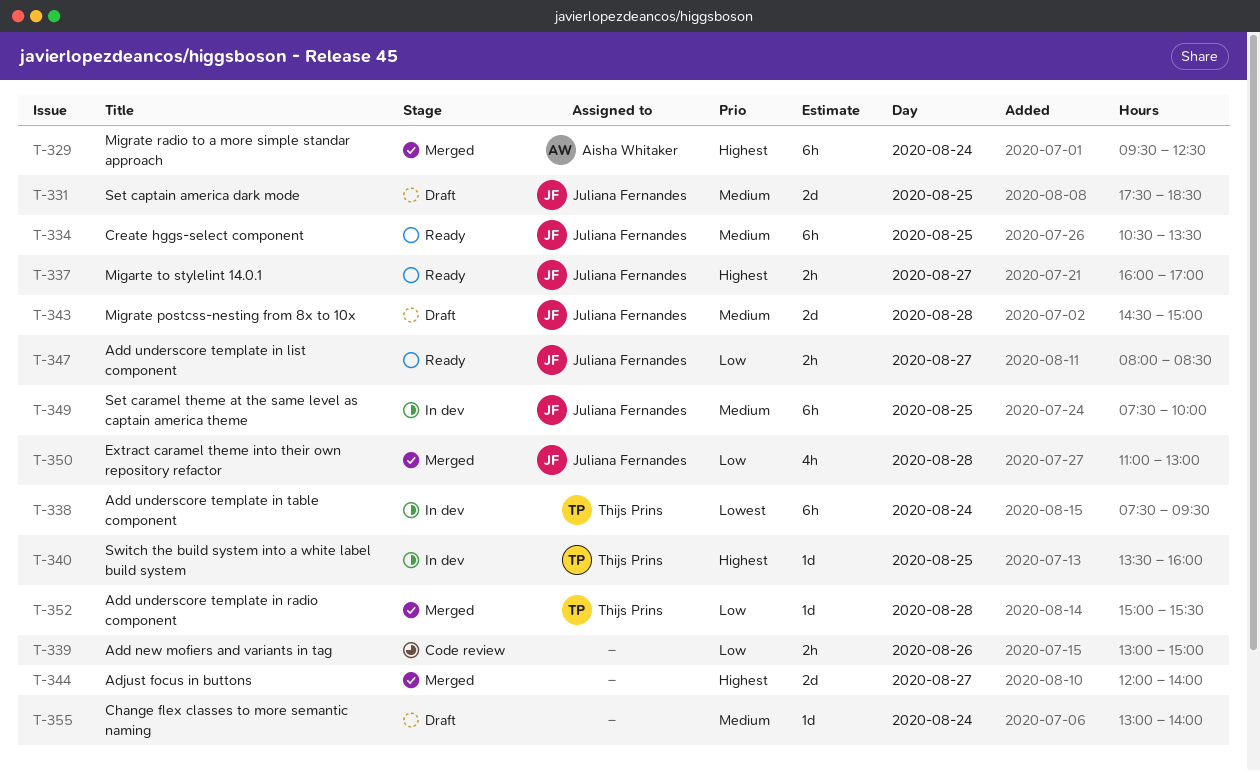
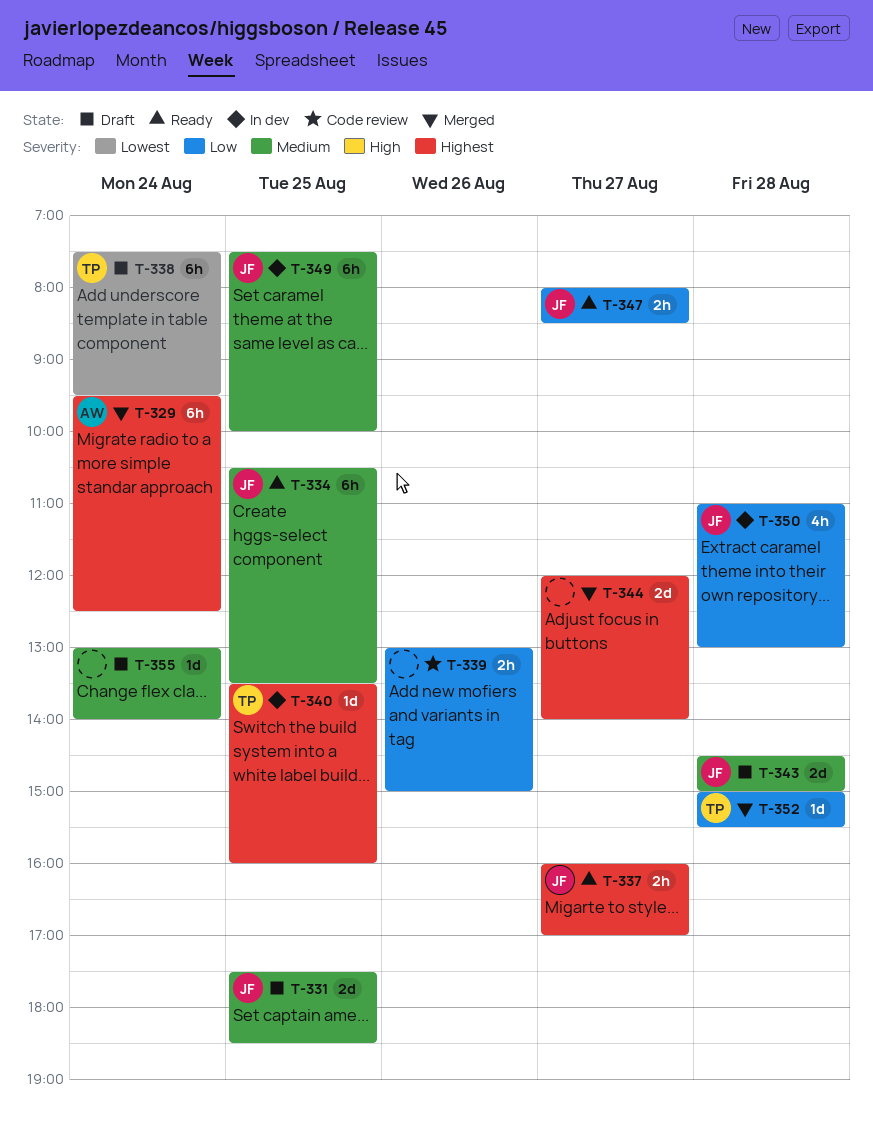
T-338, status: In dev -> Draft
T-350, status: Merged -> In dev

